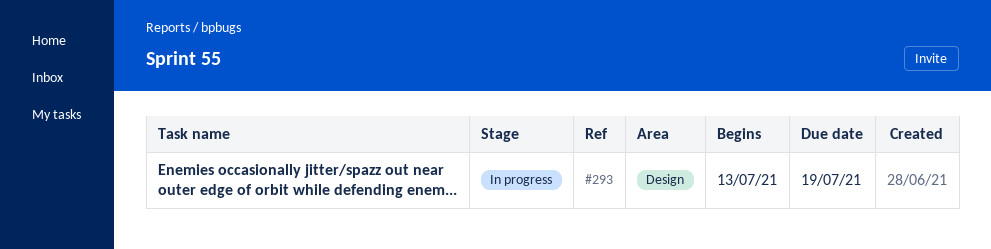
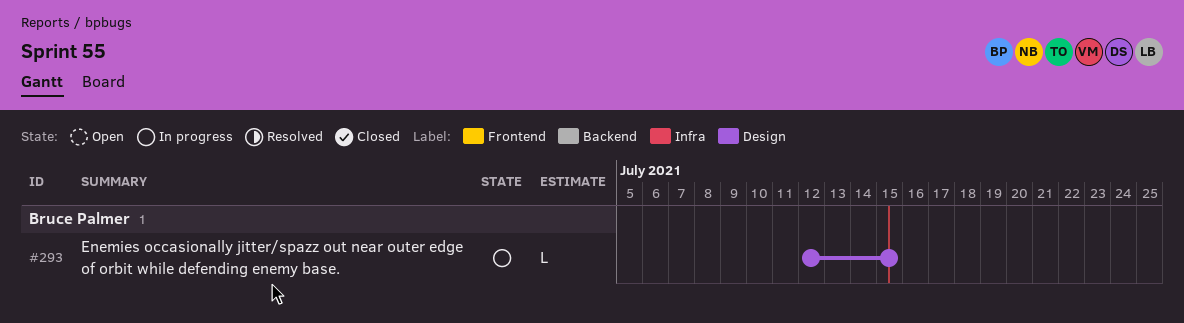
#293, start: Jul 13 -> Jul 12
#293, due: Jul 19 -> Jul 15

